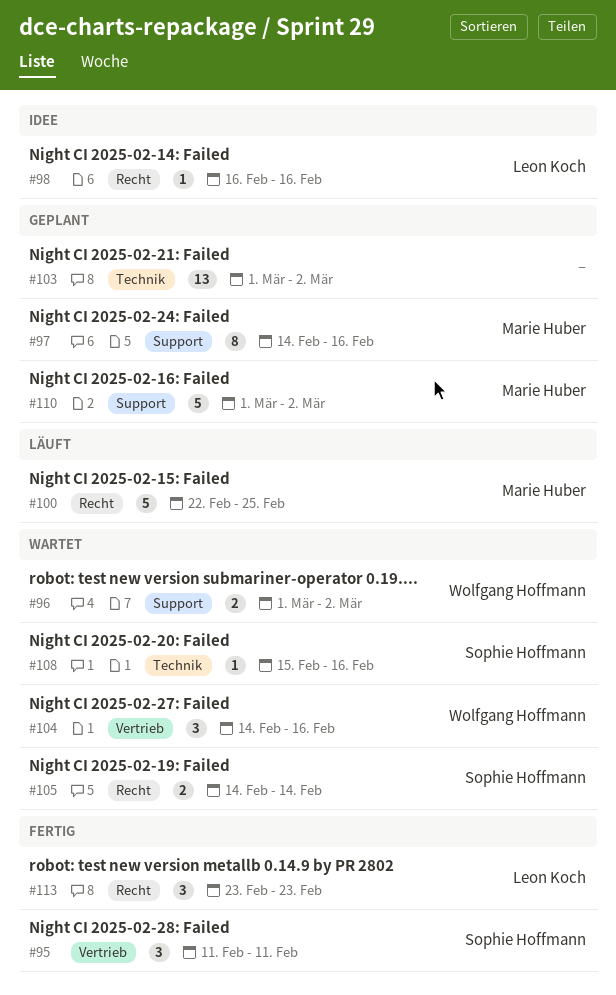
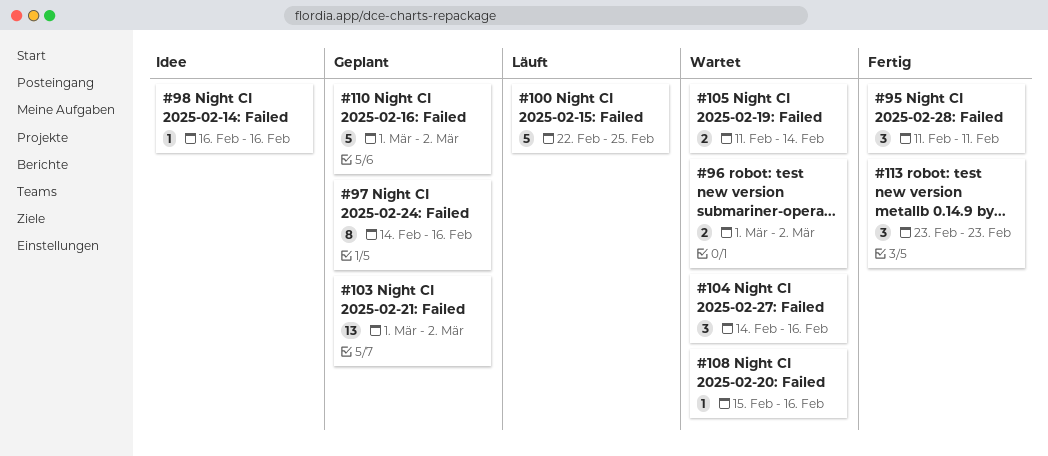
#105, start: Feb 14 -> Feb 11

